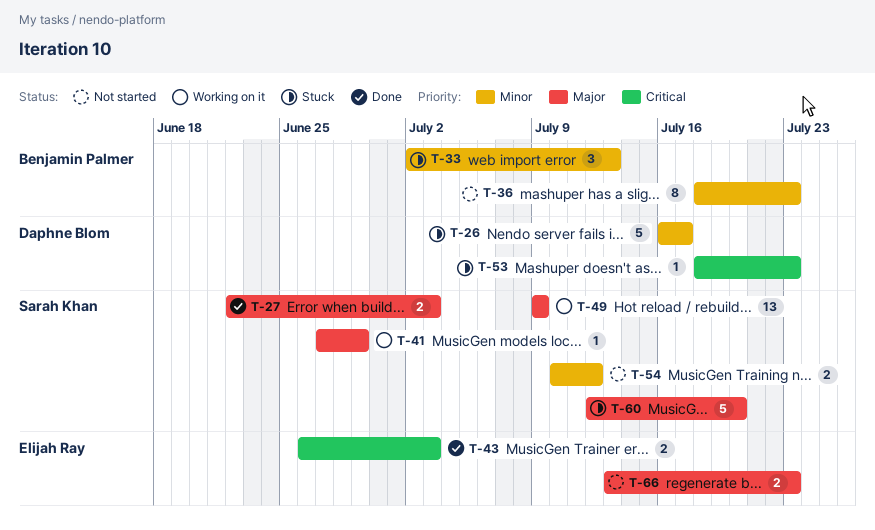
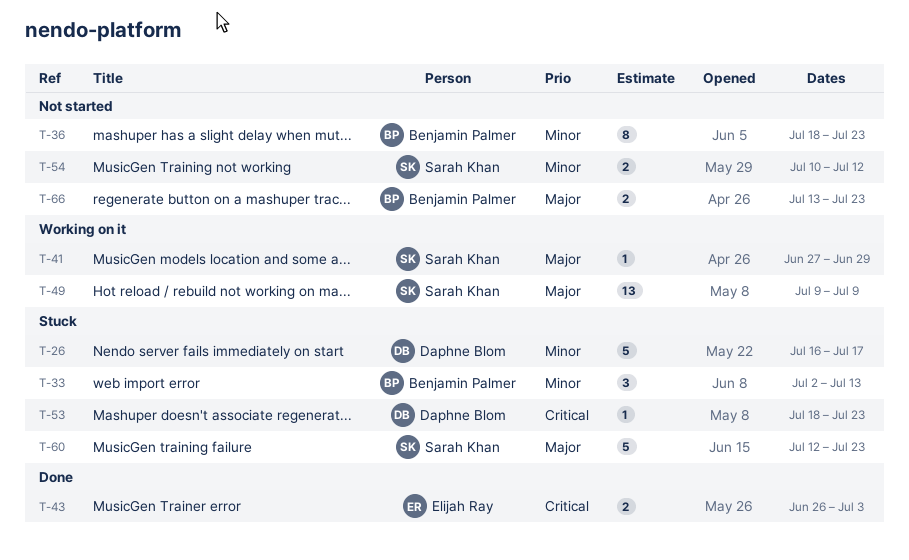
T-27: present -> none
T-60, due: Jul 20 -> Jul 23
T-66, owner: Elijah Ray -> Benjamin Palmer

